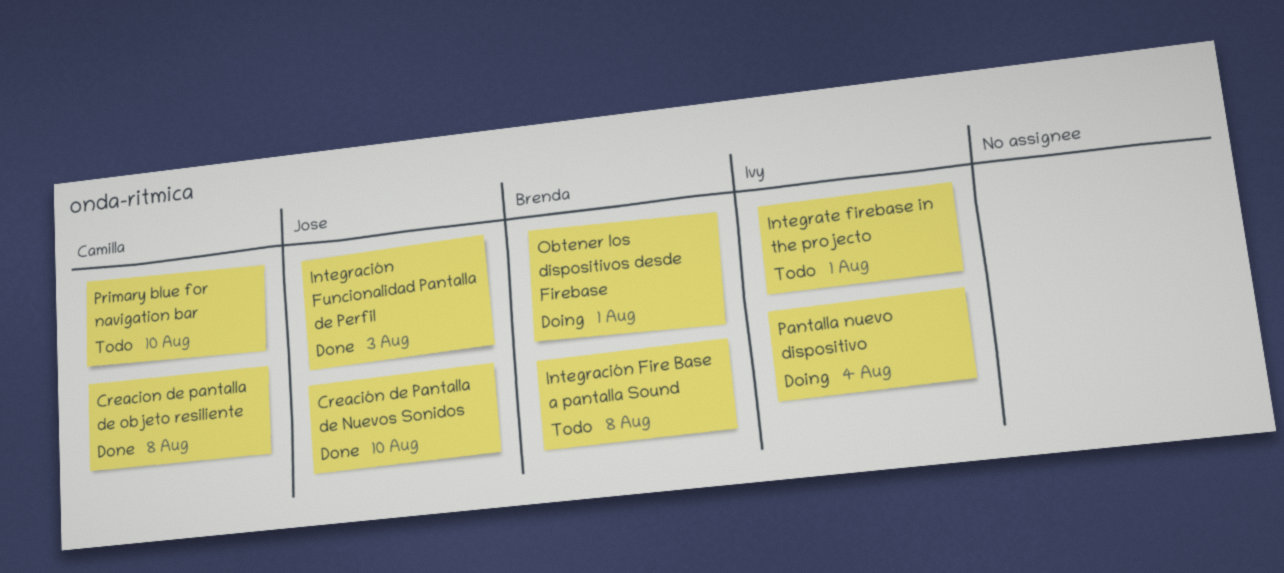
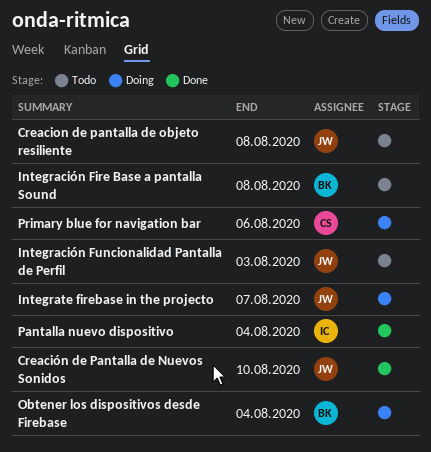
Creacion de pantalla de objeto resiliente, status: Done -> Todo
Creacion de pantalla de objeto resiliente, owner: Camilla -> Jose
Integración Funcionalidad Pantalla de Perfil, status: Done -> Todo
Integrate firebase in the projecto, status: Todo -> Doing
Integrate firebase in the projecto, owner: Ivy -> Jose
Integrate firebase in the projecto, due: Aug 1 -> Aug 7
Obtener los dispositivos desde Firebase, due: Aug 1 -> Aug 4
Pantalla nuevo dispositivo, status: Doing -> Done
Primary blue for navigation bar, status: Todo -> Doing
Primary blue for navigation bar, due: Aug 10 -> Aug 6

